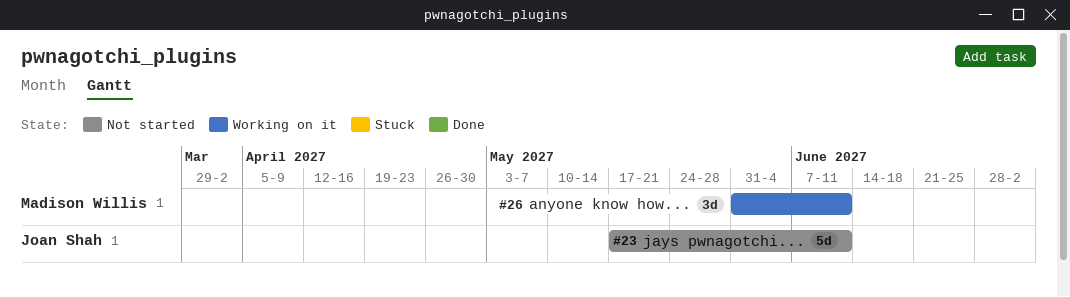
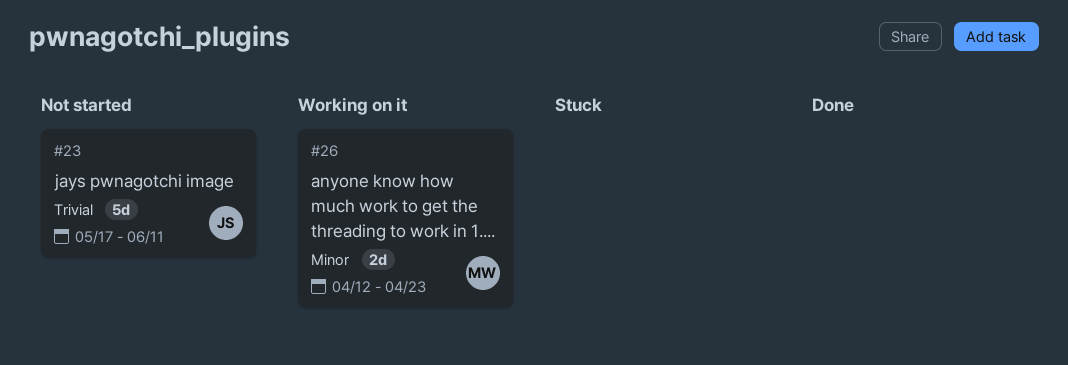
#26, estimate: 3d -> 2d
#26, start: May 31 -> Apr 12
#26, due: Jun 11 -> Apr 23

